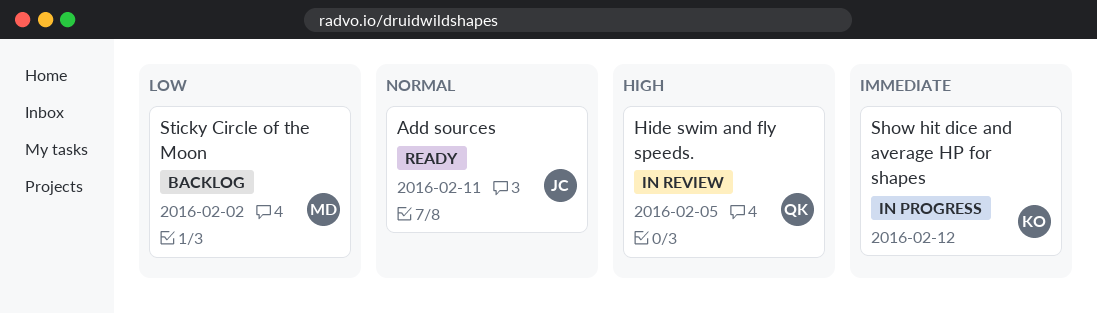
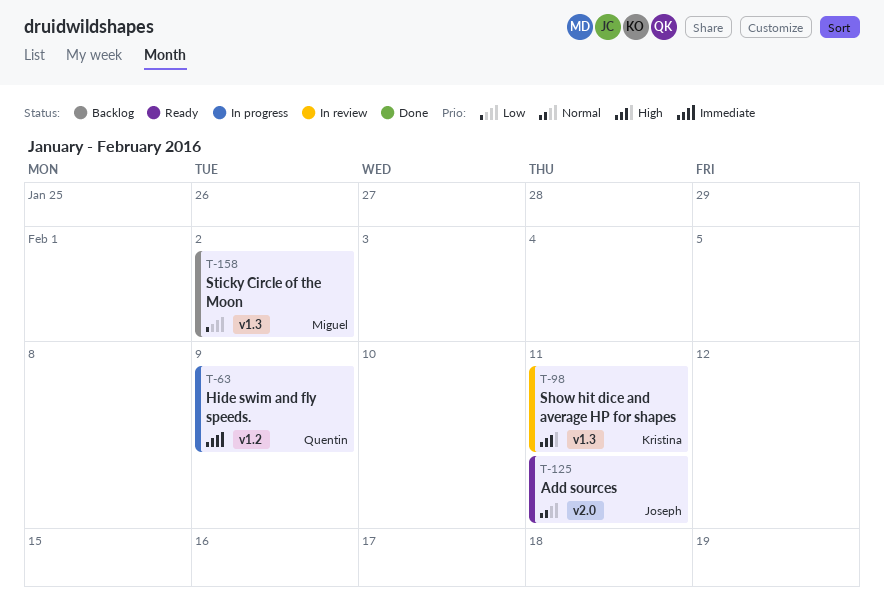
Hide swim and fly speeds., status: In review -> In progress
Hide swim and fly speeds., priority: High -> Immediate
Hide swim and fly speeds., due: Feb 5 -> Feb 9
Show hit dice and average HP for shapes, status: In progress -> In review
Show hit dice and average HP for shapes, priority: Immediate -> High
Show hit dice and average HP for shapes, due: Feb 12 -> Feb 11

